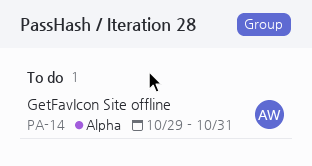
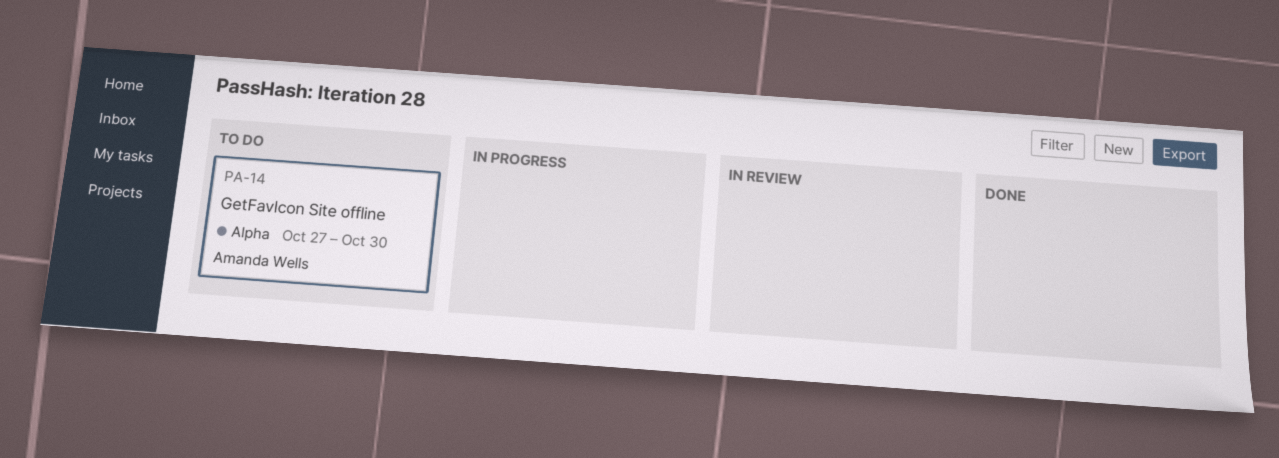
PA-14, start: Oct 29 -> Oct 27
PA-14, due: Oct 31 -> Oct 30

